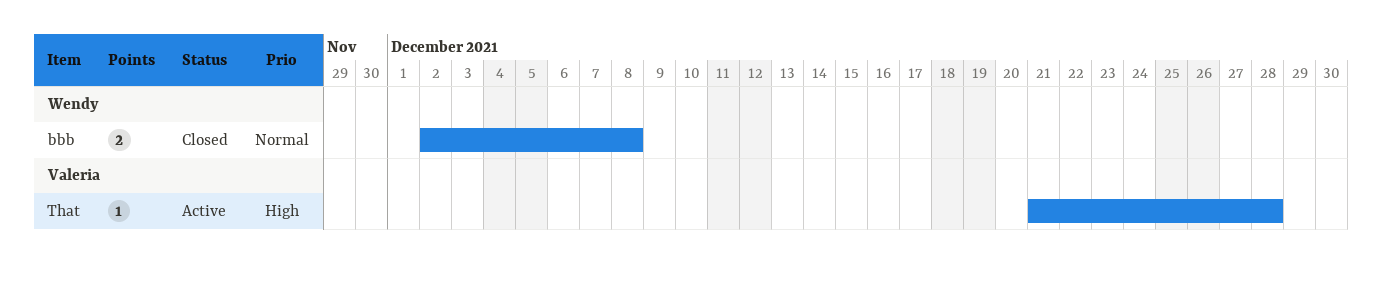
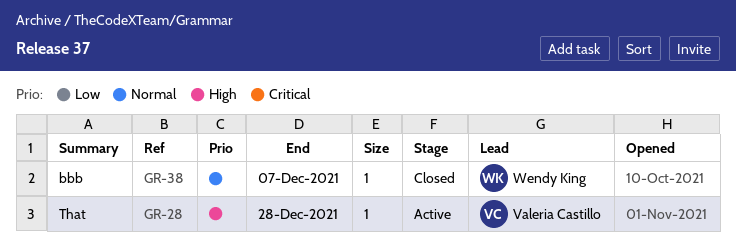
bbb, estimate: 2 -> 1
bbb, due: Dec 8 -> Dec 7

